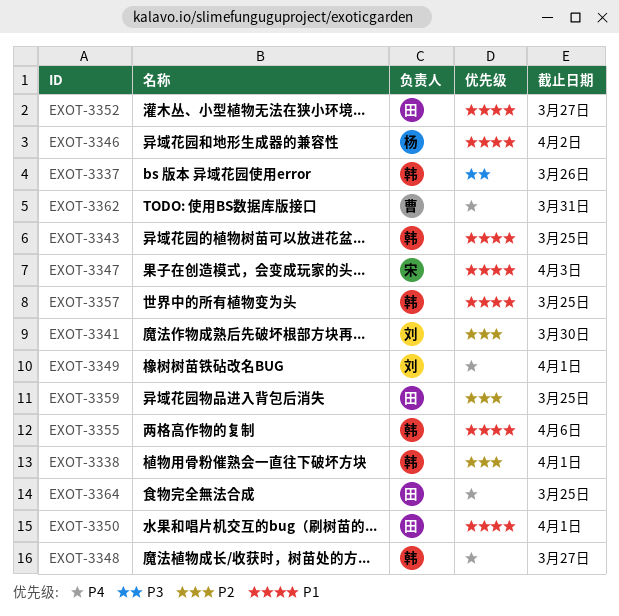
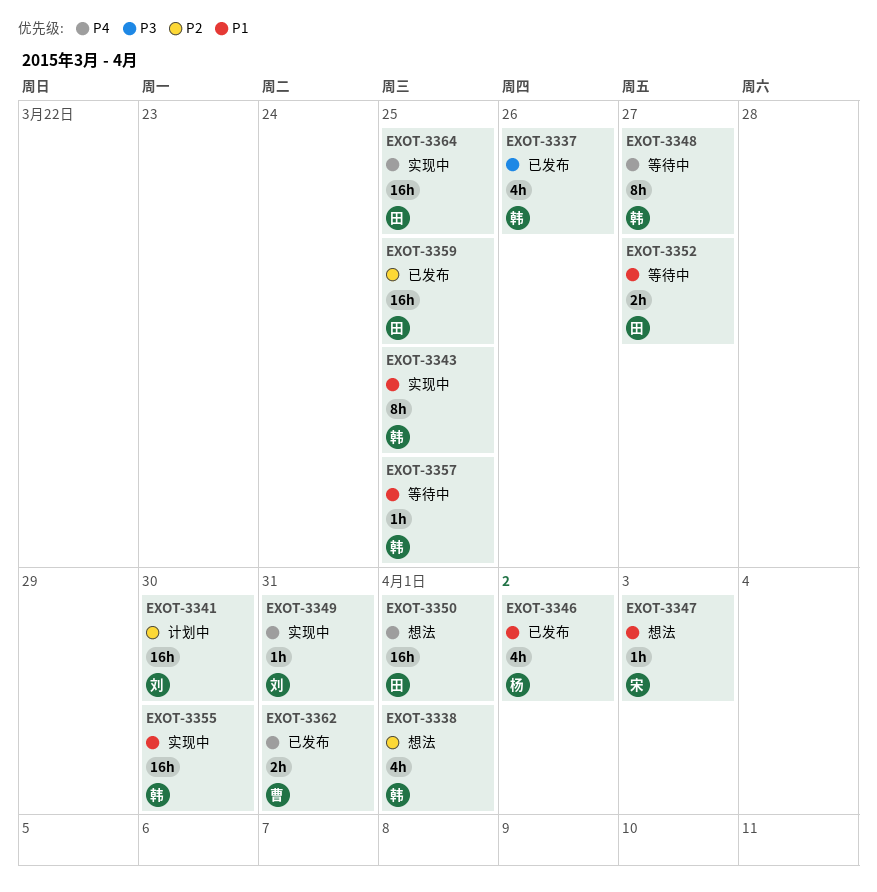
EXOT-3349, due: Apr 1 -> Mar 31
EXOT-3350, priority: P1 -> P4
EXOT-3355, due: Apr 6 -> Mar 30

